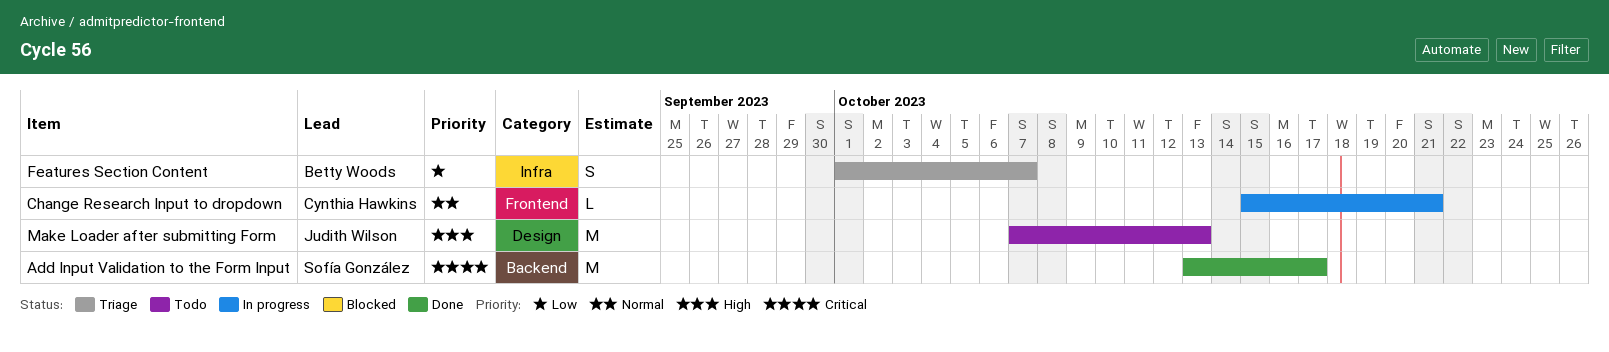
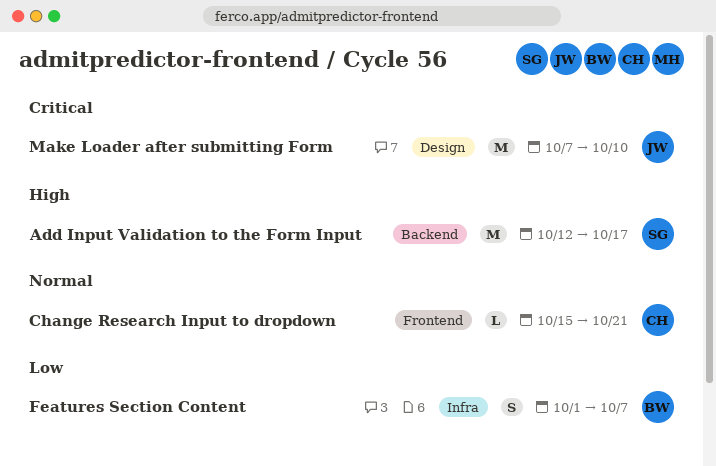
Add Input Validation to the Form Input, priority: Critical -> High
Add Input Validation to the Form Input, start: Oct 13 -> Oct 12
Make Loader after submitting Form, priority: High -> Critical
Make Loader after submitting Form, due: Oct 13 -> Oct 10

